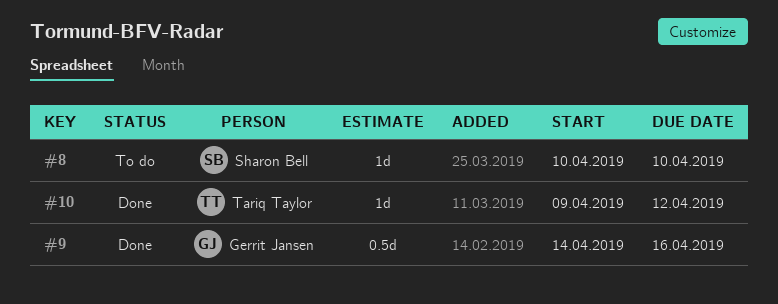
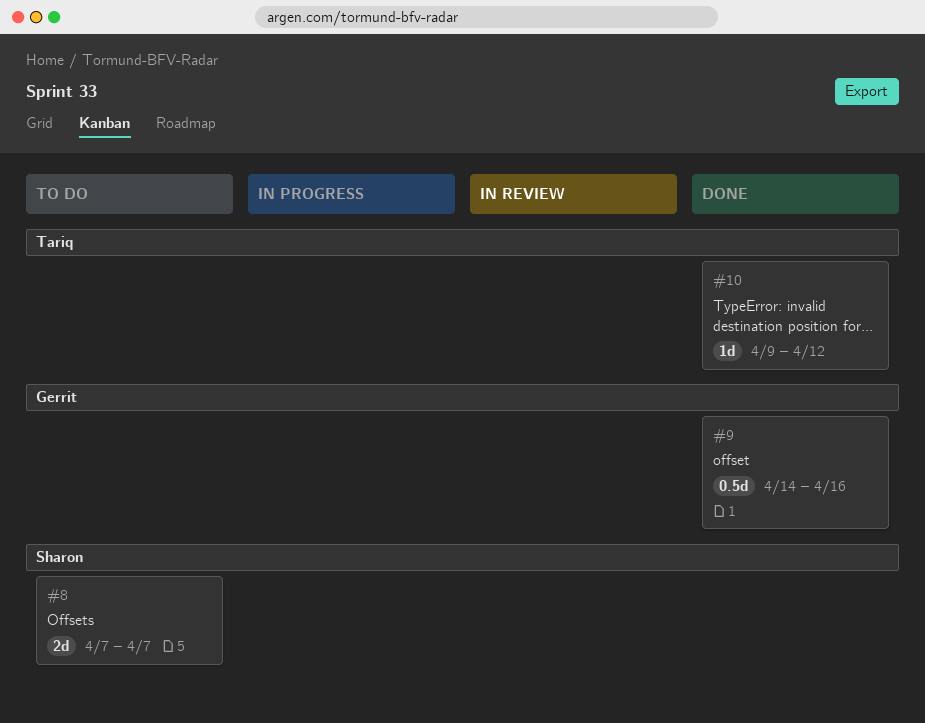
#8, estimate: 1d -> 2d
#8, start: Apr 10 -> Apr 7
#8, due: Apr 10 -> Apr 7

